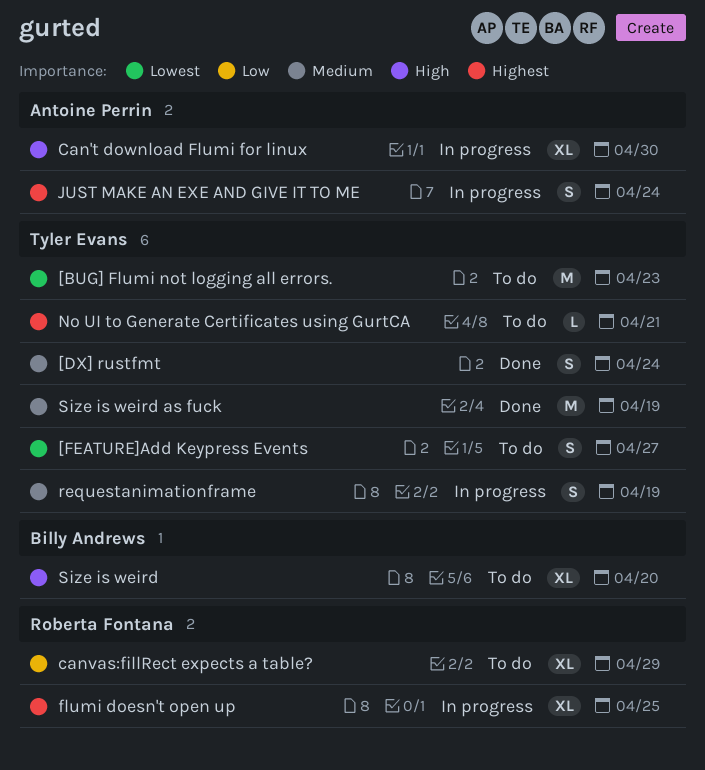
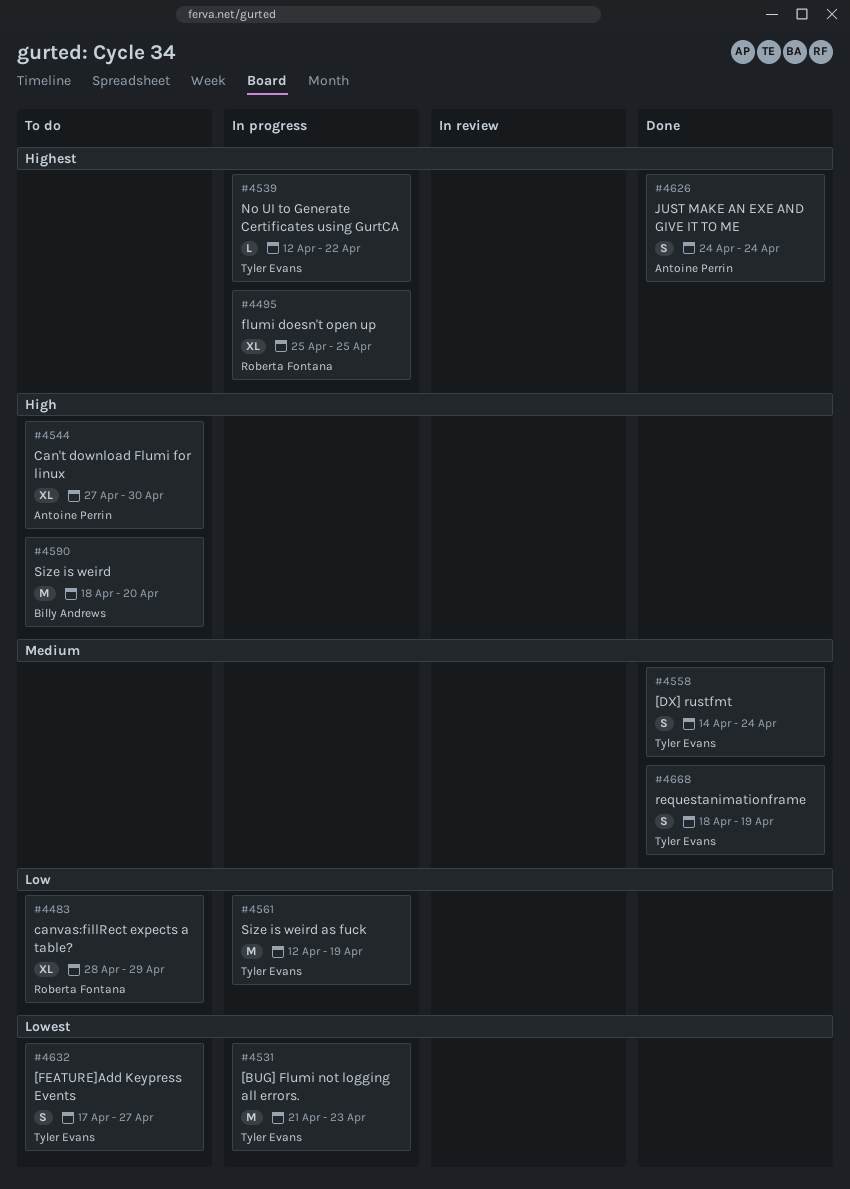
[BUG] Flumi not logging all errors., status: To do -> In progress
Can't download Flumi for linux, status: In progress -> To do
JUST MAKE AN EXE AND GIVE IT TO ME, status: In progress -> Done
No UI to Generate Certificates using GurtCA, status: To do -> In progress
No UI to Generate Certificates using GurtCA, due: Apr 21 -> Apr 22
requestanimationframe, status: In progress -> Done
Size is weird, estimate: XL -> M
Size is weird as fuck, status: Done -> In progress
Size is weird as fuck, priority: Medium -> Low

